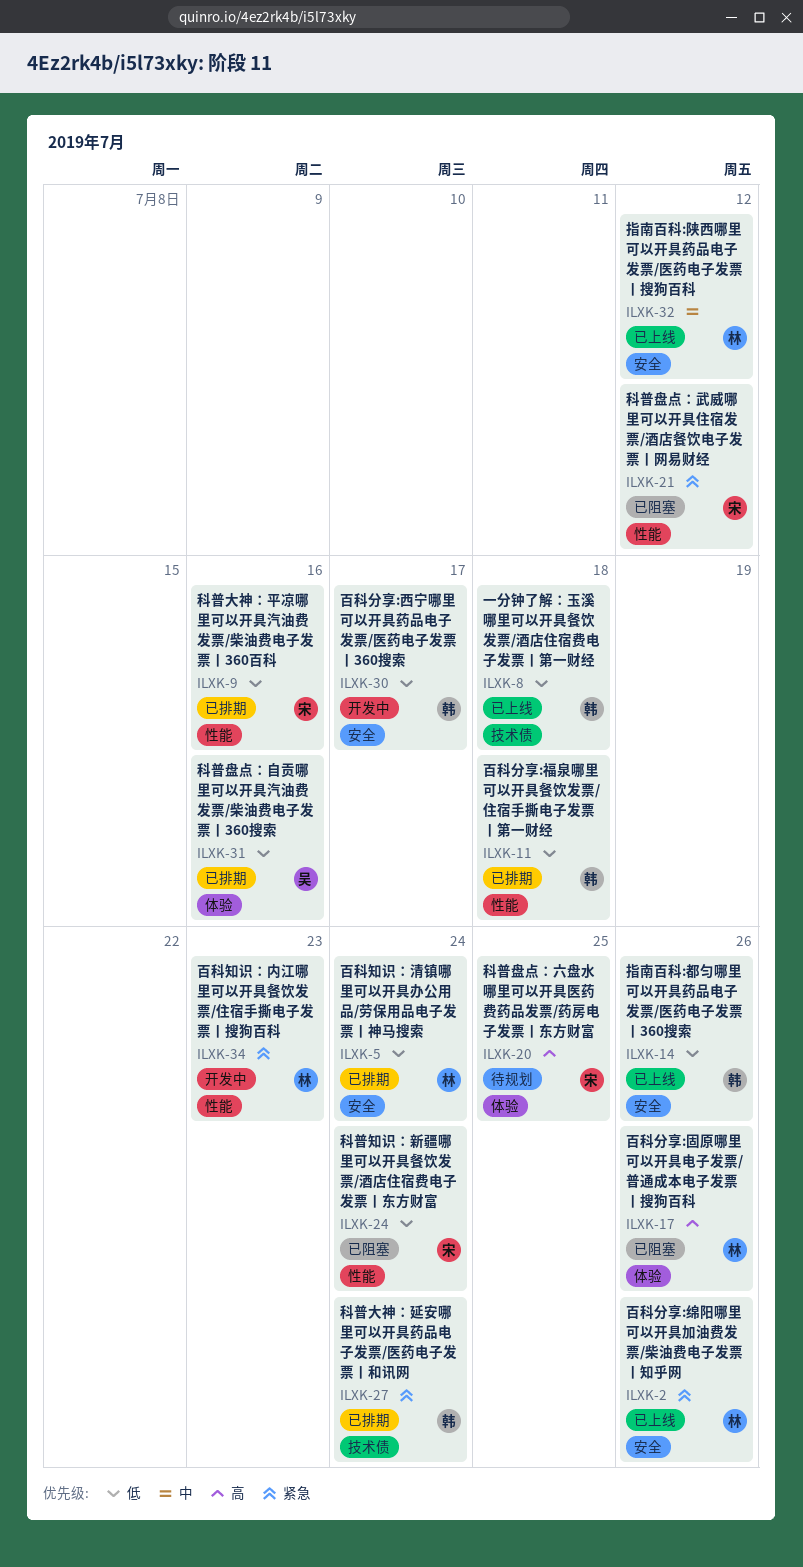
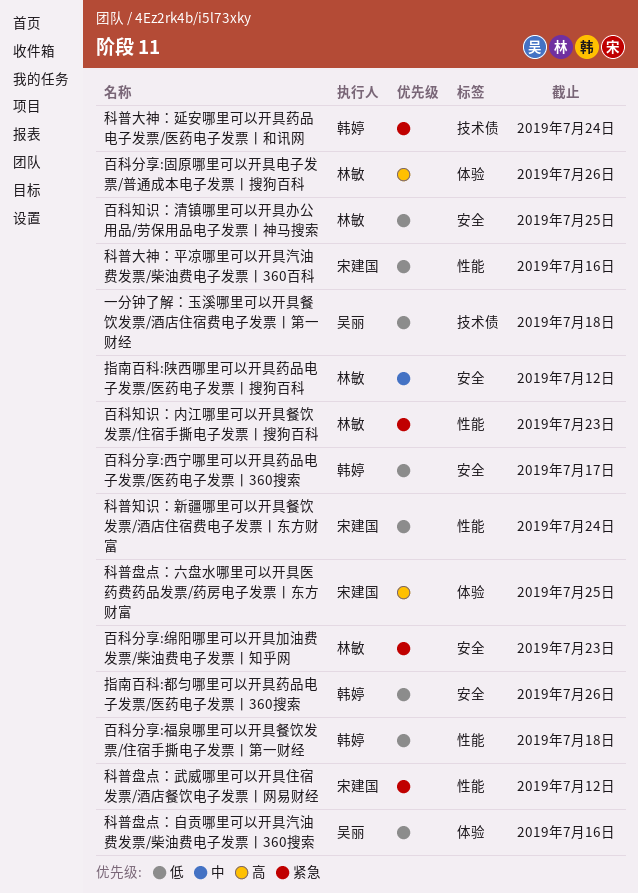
一分钟了解：玉溪哪里可以开具餐饮发票/酒店住宿费电子发票丨第一财经, owner: 韩婷 -> 吴丽
百科分享:绵阳哪里可以开具加油费发票/柴油费电子发票丨知乎网, due: Jul 26 -> Jul 23
百科知识：清镇哪里可以开具办公用品/劳保用品电子发票丨神马搜索, due: Jul 24 -> Jul 25

